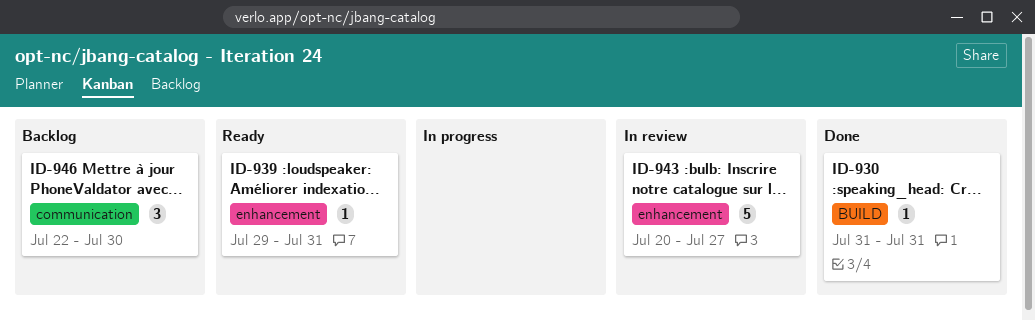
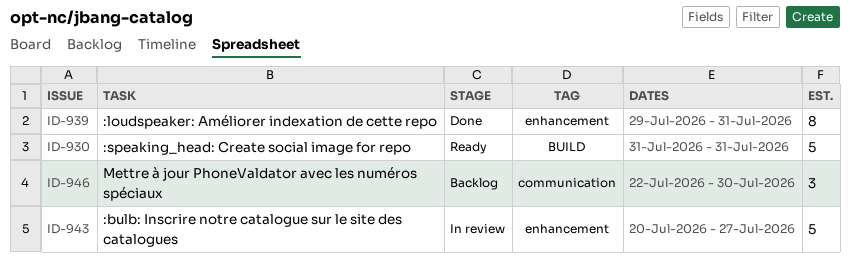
ID-930, status: Done -> Ready
ID-930, estimate: 1 -> 5
ID-939, status: Ready -> Done
ID-939, estimate: 1 -> 8

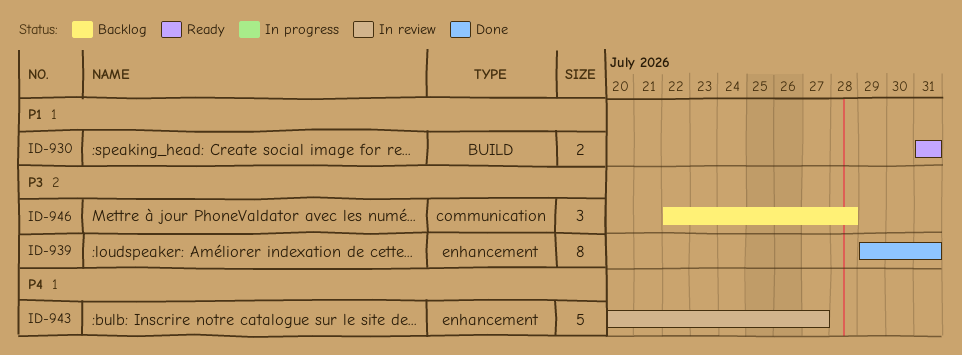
ID-930, estimate: 5 -> 2
ID-946, due: Jul 30 -> Jul 28

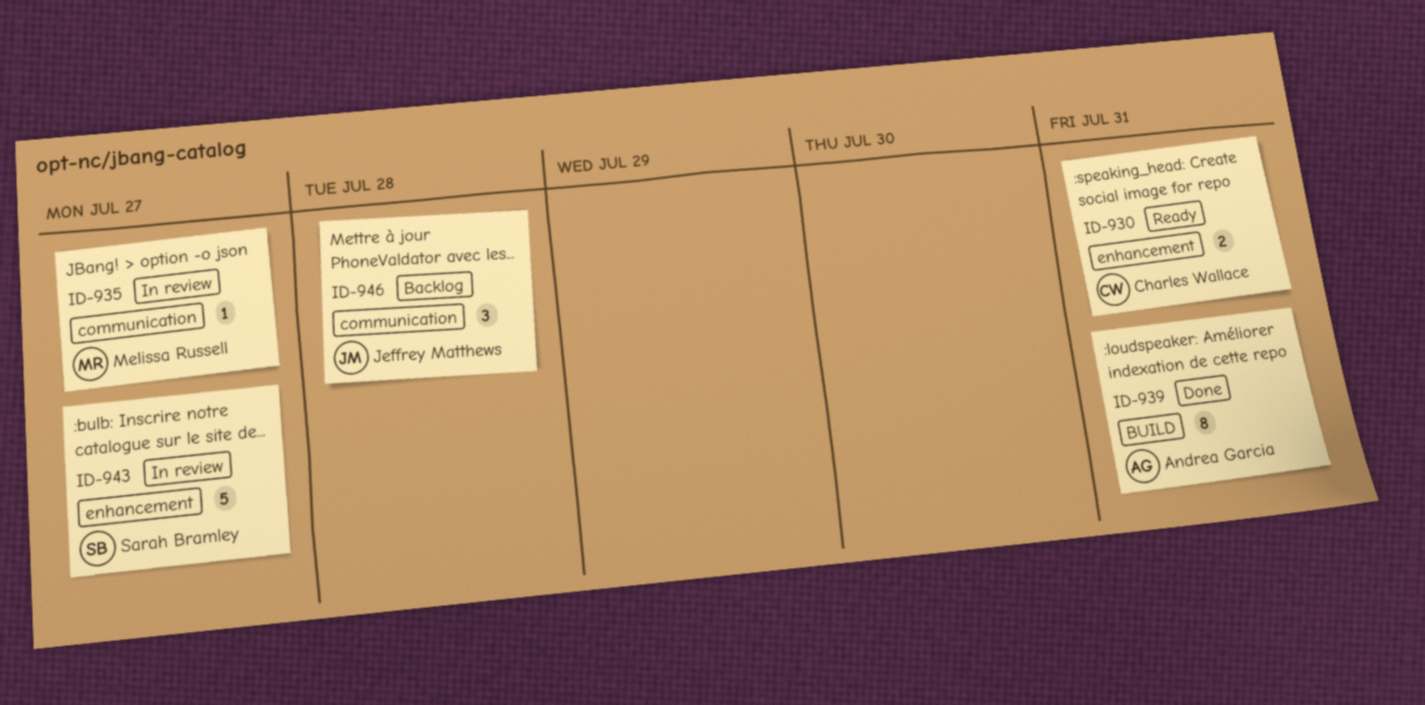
ID-930, label: BUILD -> enhancement
ID-935: none -> present
ID-939, label: enhancement -> BUILD

